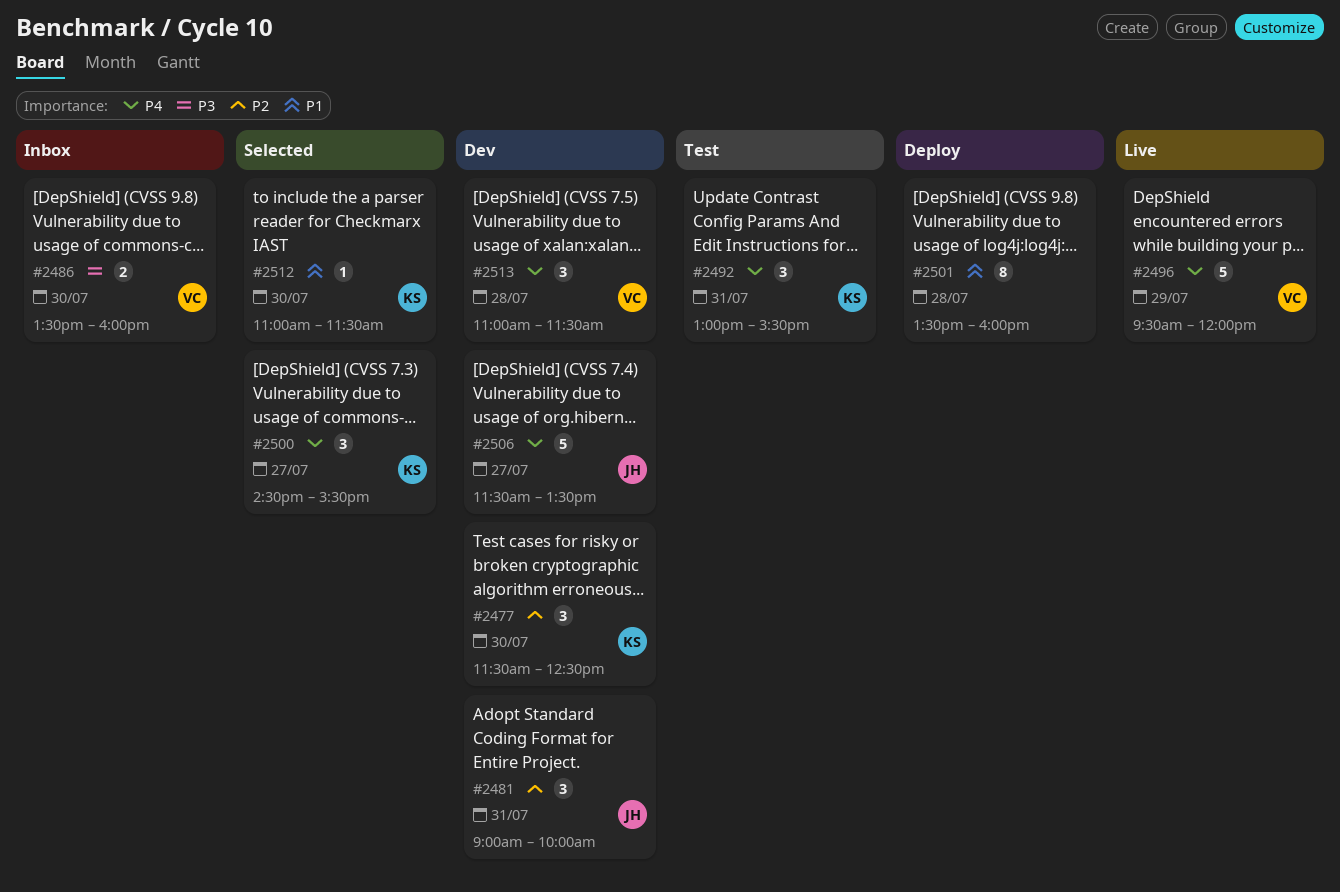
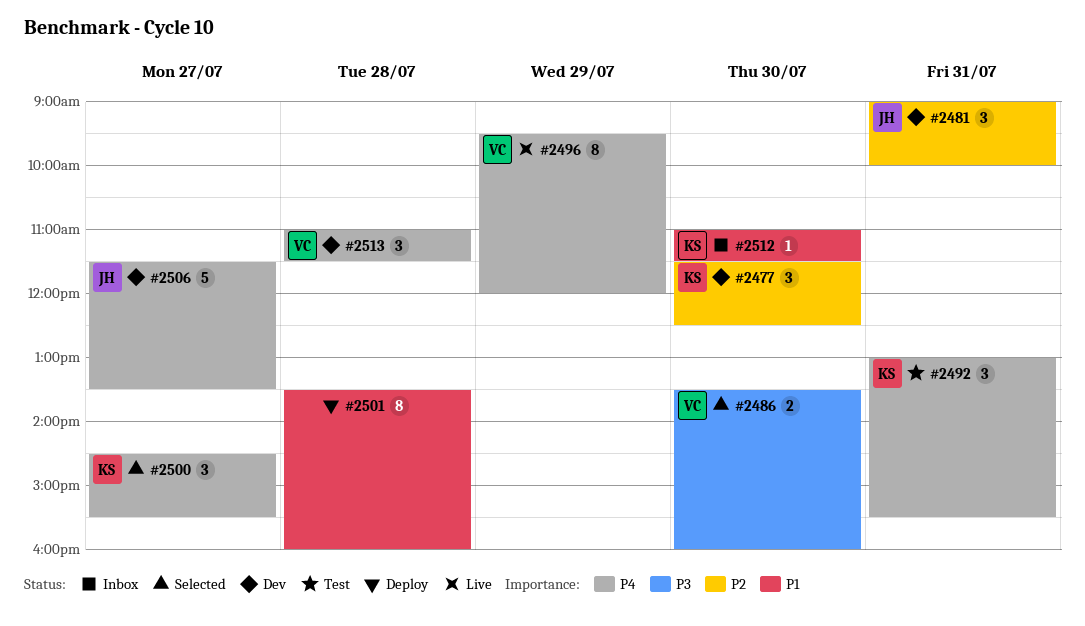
#2486, status: Inbox -> Selected
#2496, estimate: 5 -> 8
#2512, status: Selected -> Inbox

